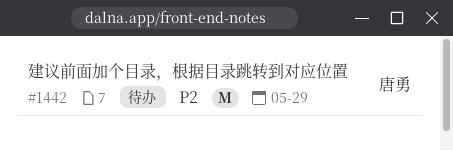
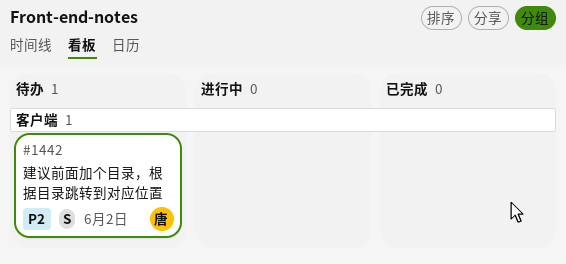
#1442, estimate: M -> S
#1442, due: May 29 -> Jun 2

